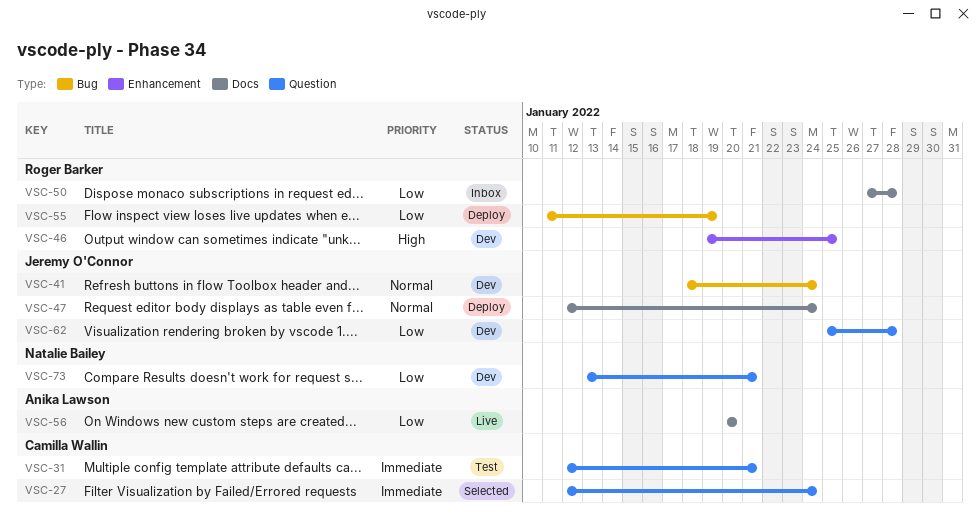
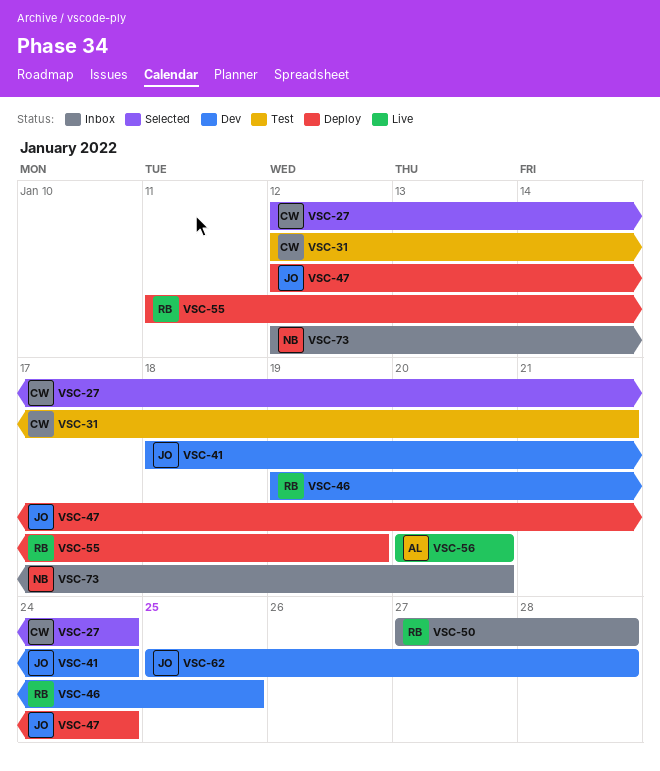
VSC-73, status: Dev -> Inbox
VSC-73, start: Jan 13 -> Jan 12
VSC-73, due: Jan 21 -> Jan 20

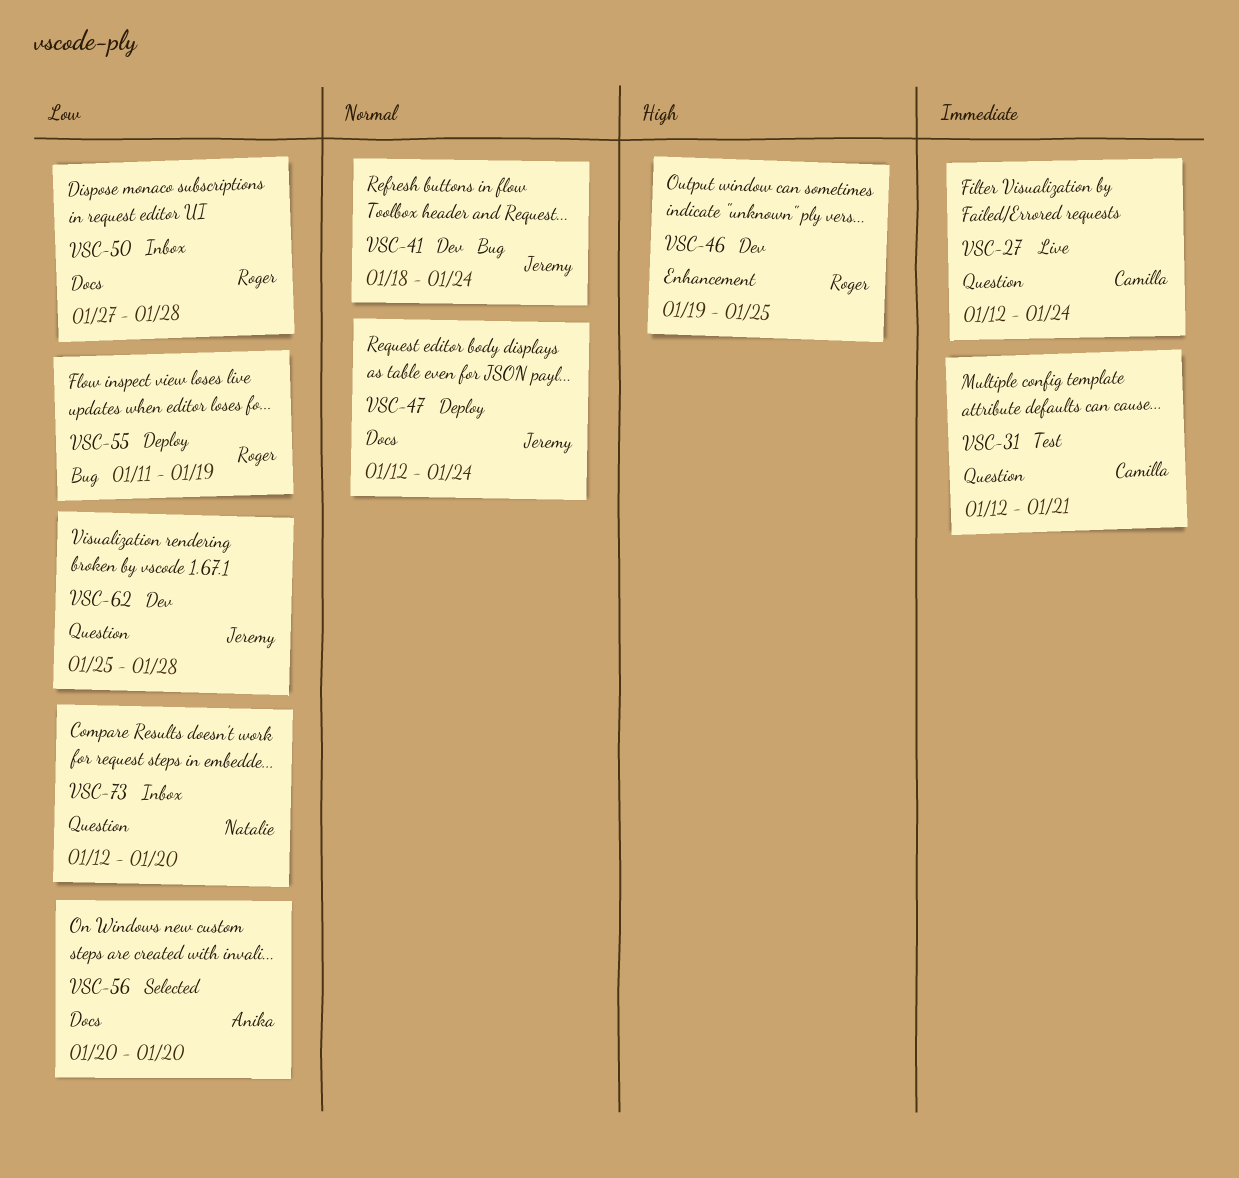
VSC-27, status: Selected -> Live
VSC-56, status: Live -> Selected

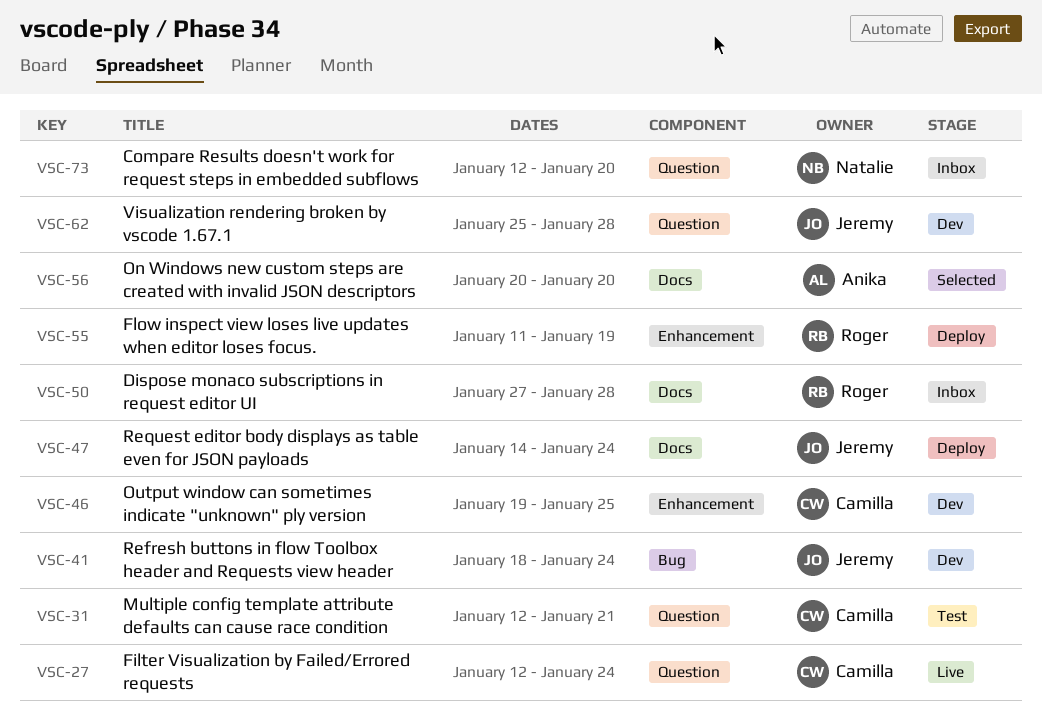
VSC-46, owner: Roger -> Camilla
VSC-47, start: Jan 12 -> Jan 14
VSC-55, label: Bug -> Enhancement

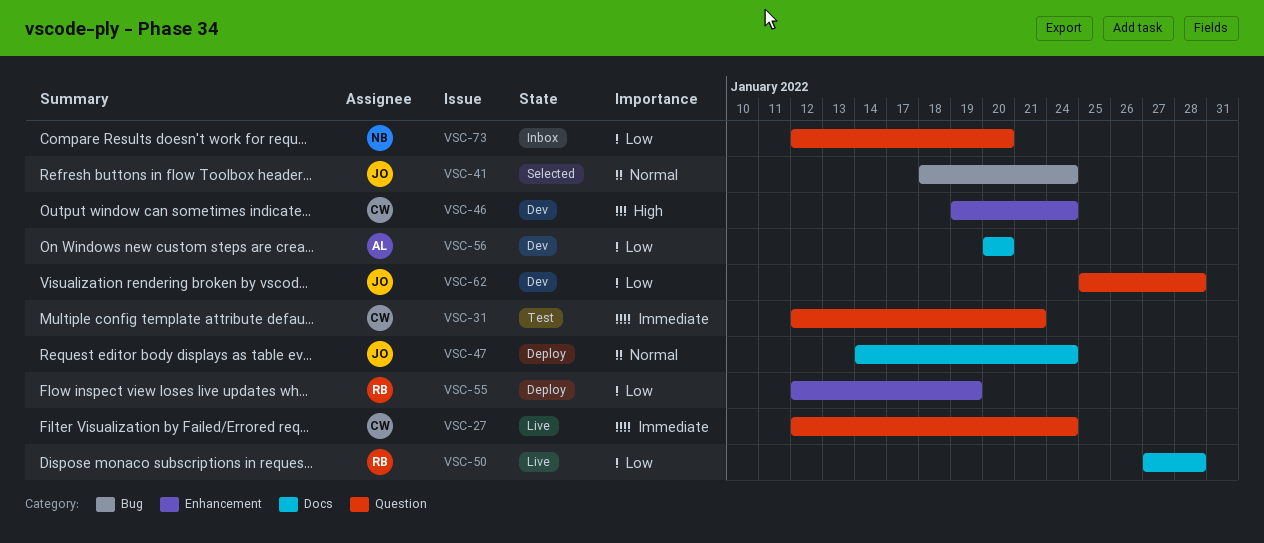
VSC-41, status: Dev -> Selected
VSC-46, due: Jan 25 -> Jan 24
VSC-50, status: Inbox -> Live
VSC-55, start: Jan 11 -> Jan 12
VSC-56, status: Selected -> Dev

